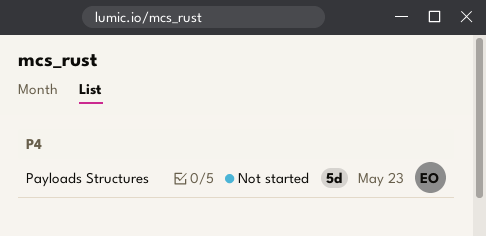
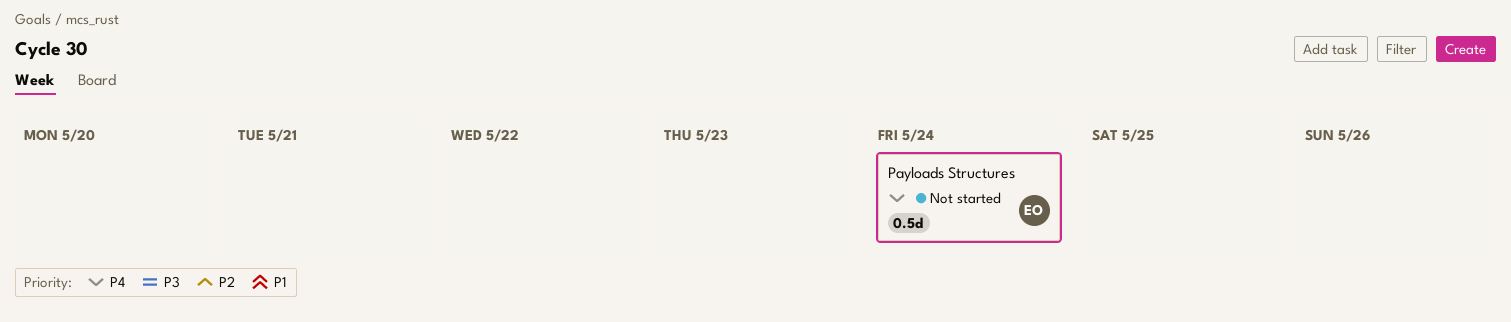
Payloads Structures, estimate: 5d -> 0.5d
Payloads Structures, due: May 23 -> May 24

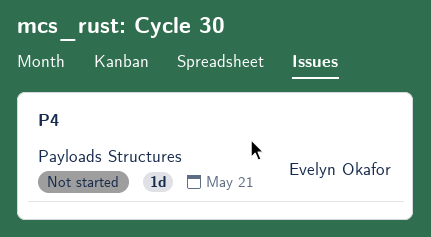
Payloads Structures, estimate: 0.5d -> 1d
Payloads Structures, due: May 24 -> May 21

